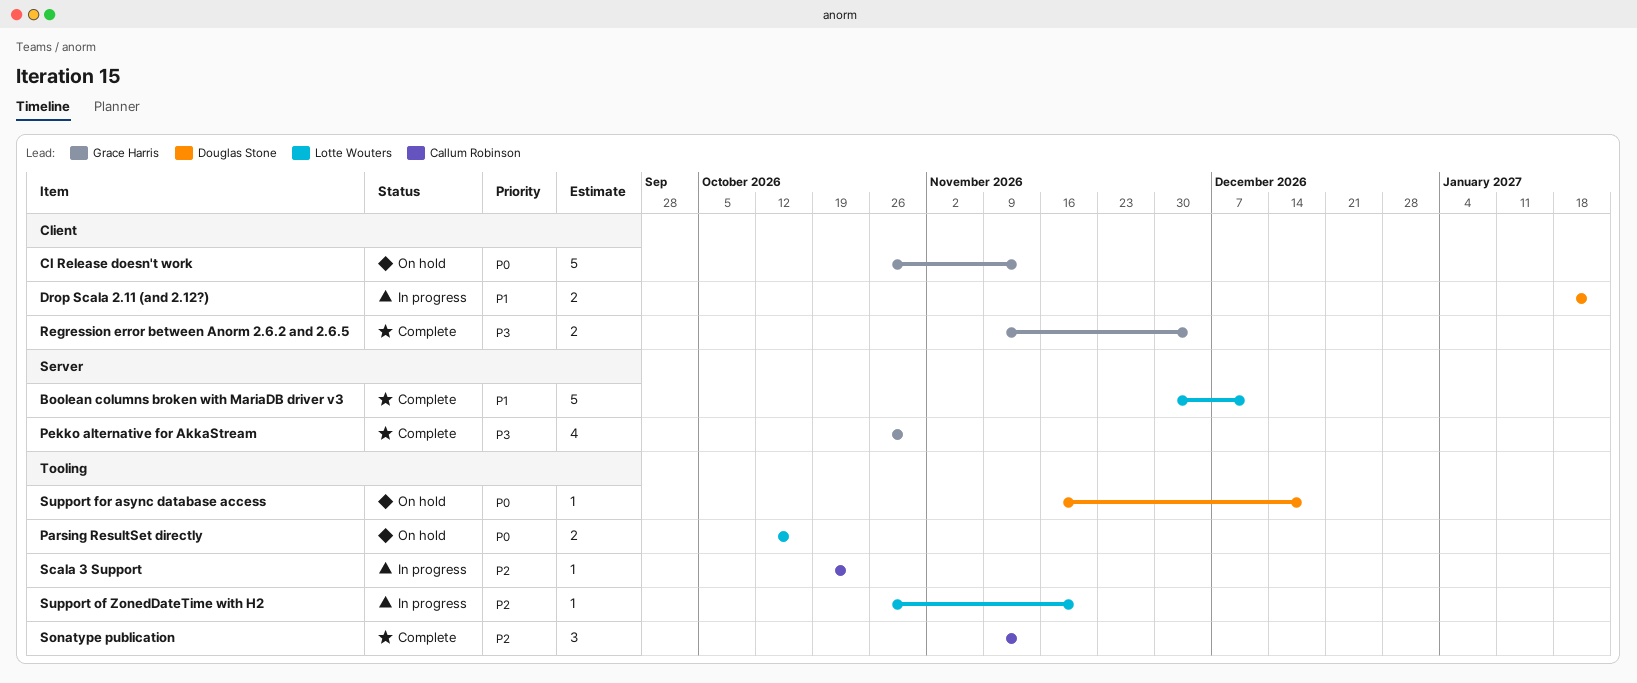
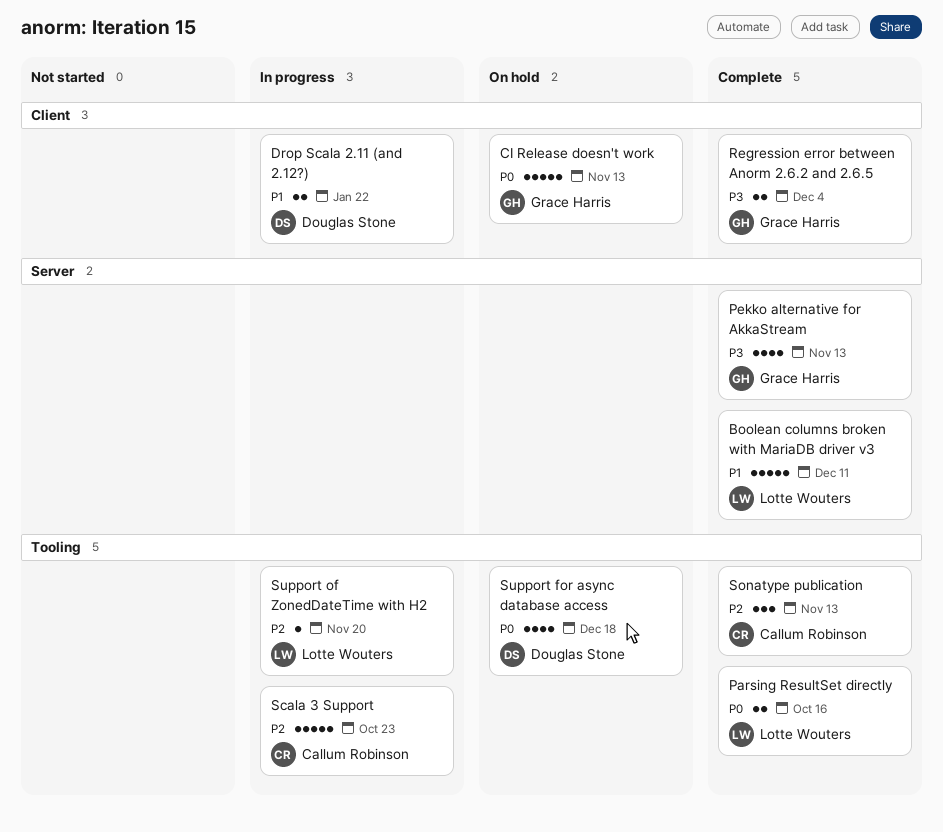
Parsing ResultSet directly, status: On hold -> Complete
Pekko alternative for AkkaStream, due: Oct 30 -> Nov 13
Scala 3 Support, estimate: 1 -> 5
Support for async database access, estimate: 1 -> 4

